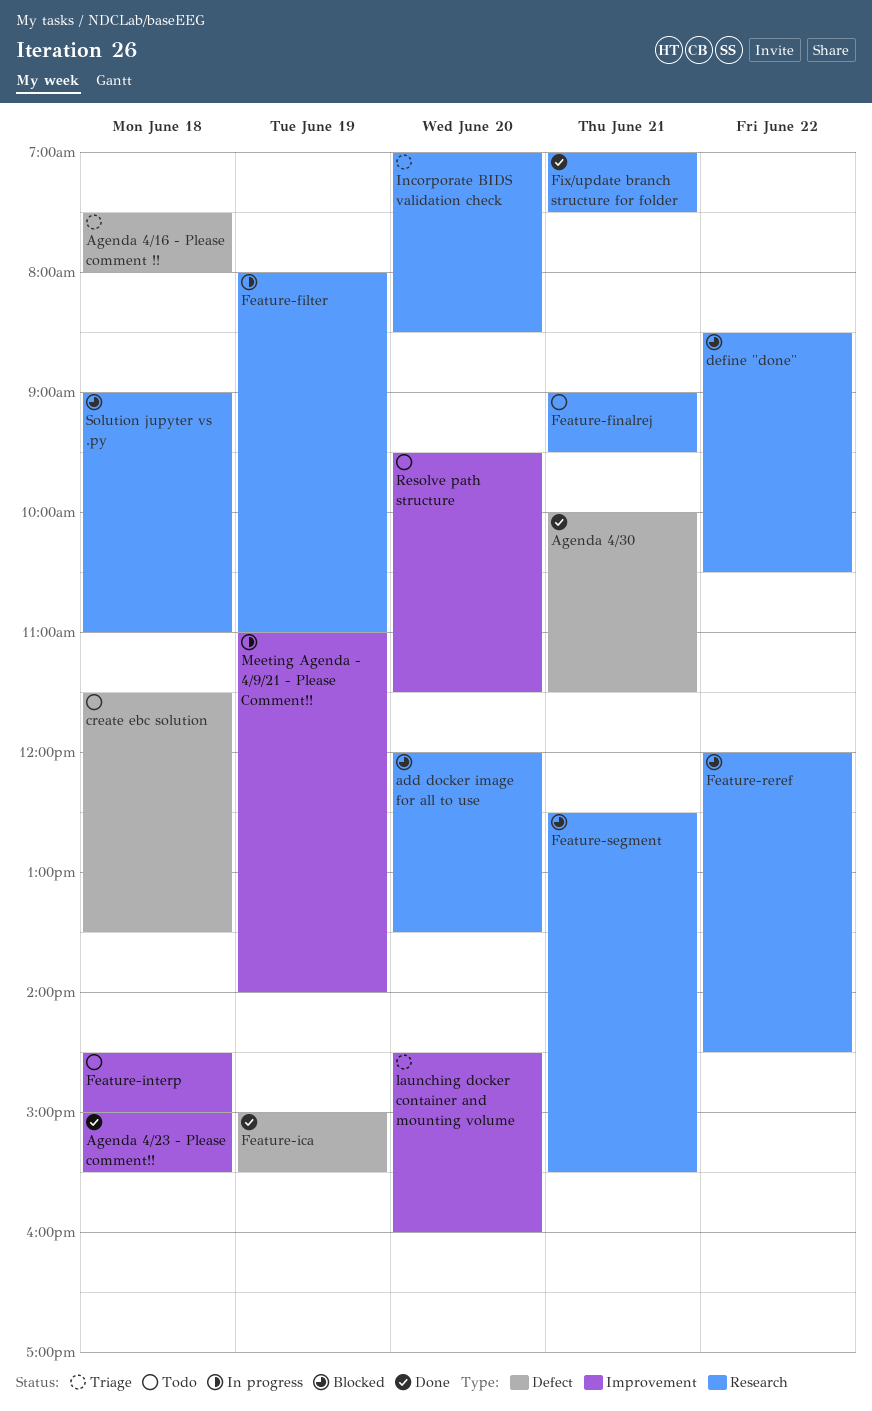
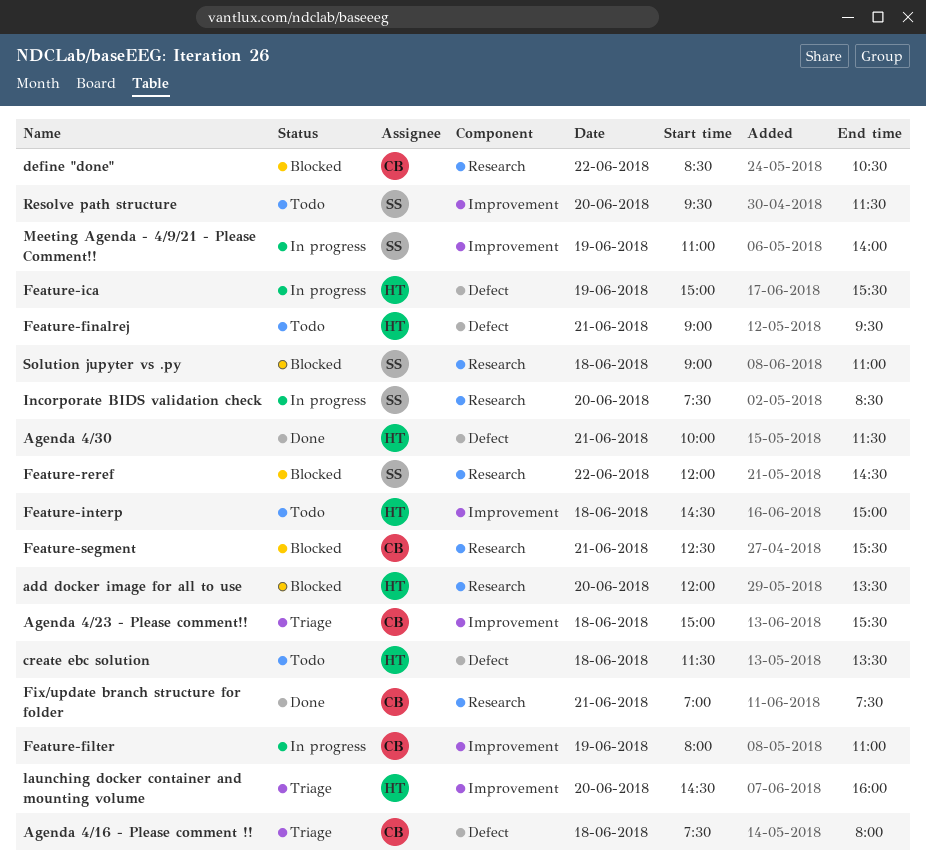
Agenda 4/23 - Please comment!!, status: Done -> Triage
Feature-filter, label: Research -> Improvement
Feature-finalrej, label: Research -> Defect
Feature-ica, status: Done -> In progress
Incorporate BIDS validation check, status: Triage -> In progress
Incorporate BIDS validation check, begins: 07:00 -> 07:30

